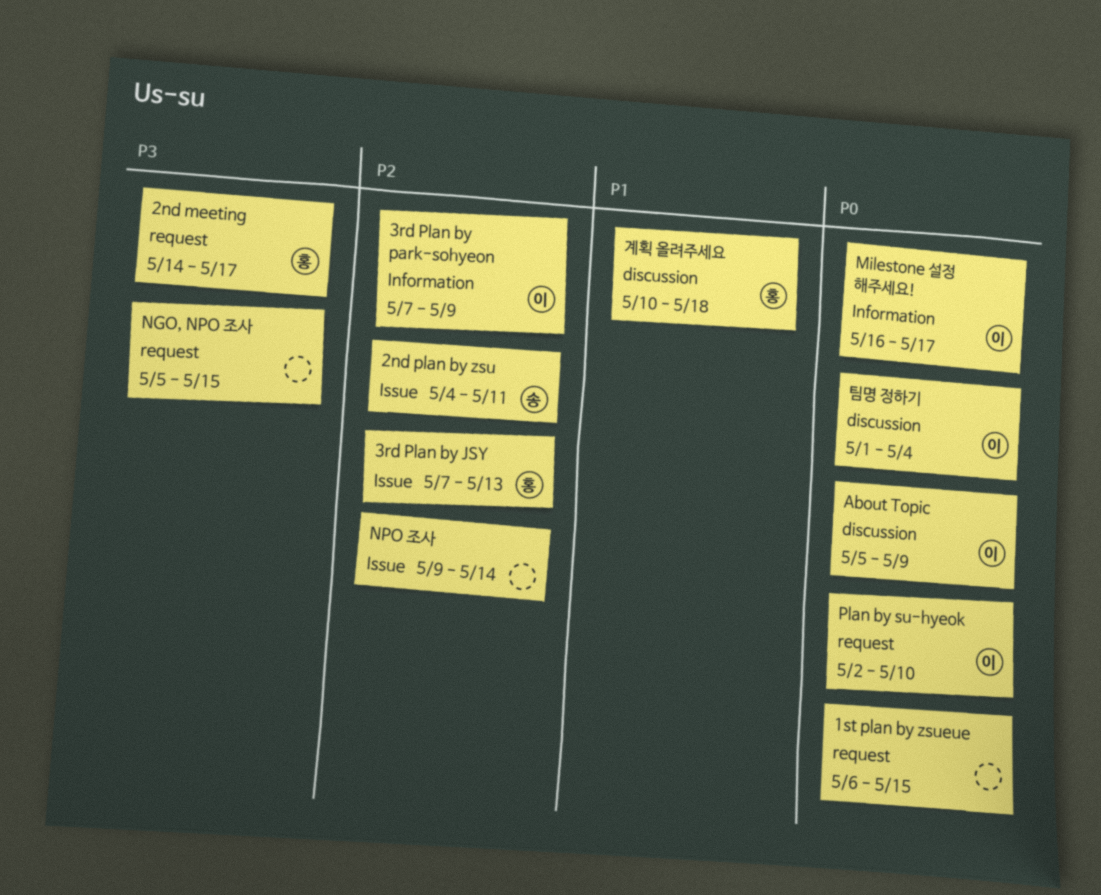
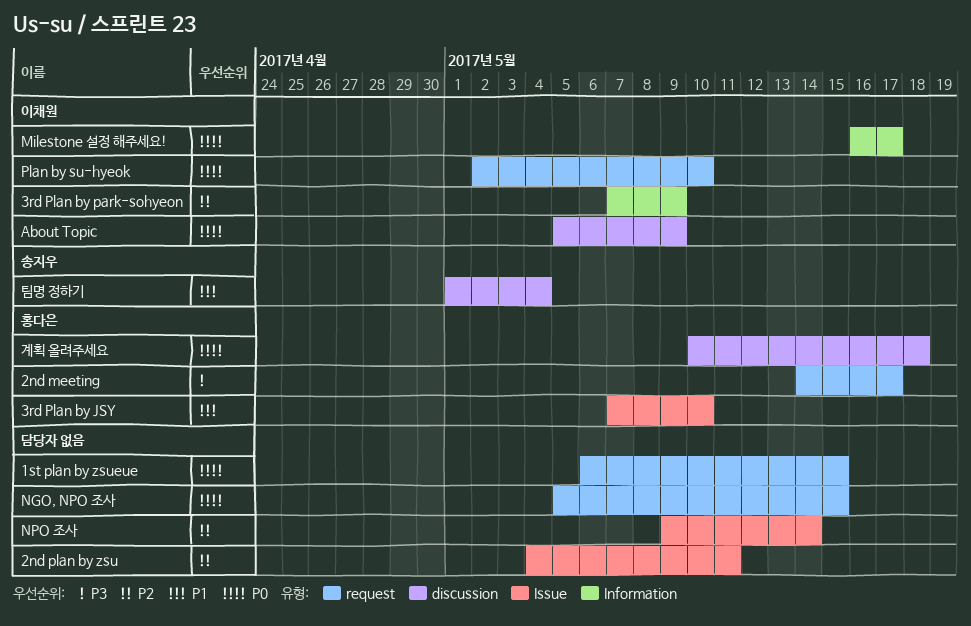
2nd plan by zsu, owner: 송지우 -> none
3rd Plan by JSY, priority: P2 -> P1
3rd Plan by JSY, due: May 13 -> May 10
NGO, NPO 조사, priority: P3 -> P0
계획 올려주세요, priority: P1 -> P0
팀명 정하기, owner: 이채원 -> 송지우
팀명 정하기, priority: P0 -> P1

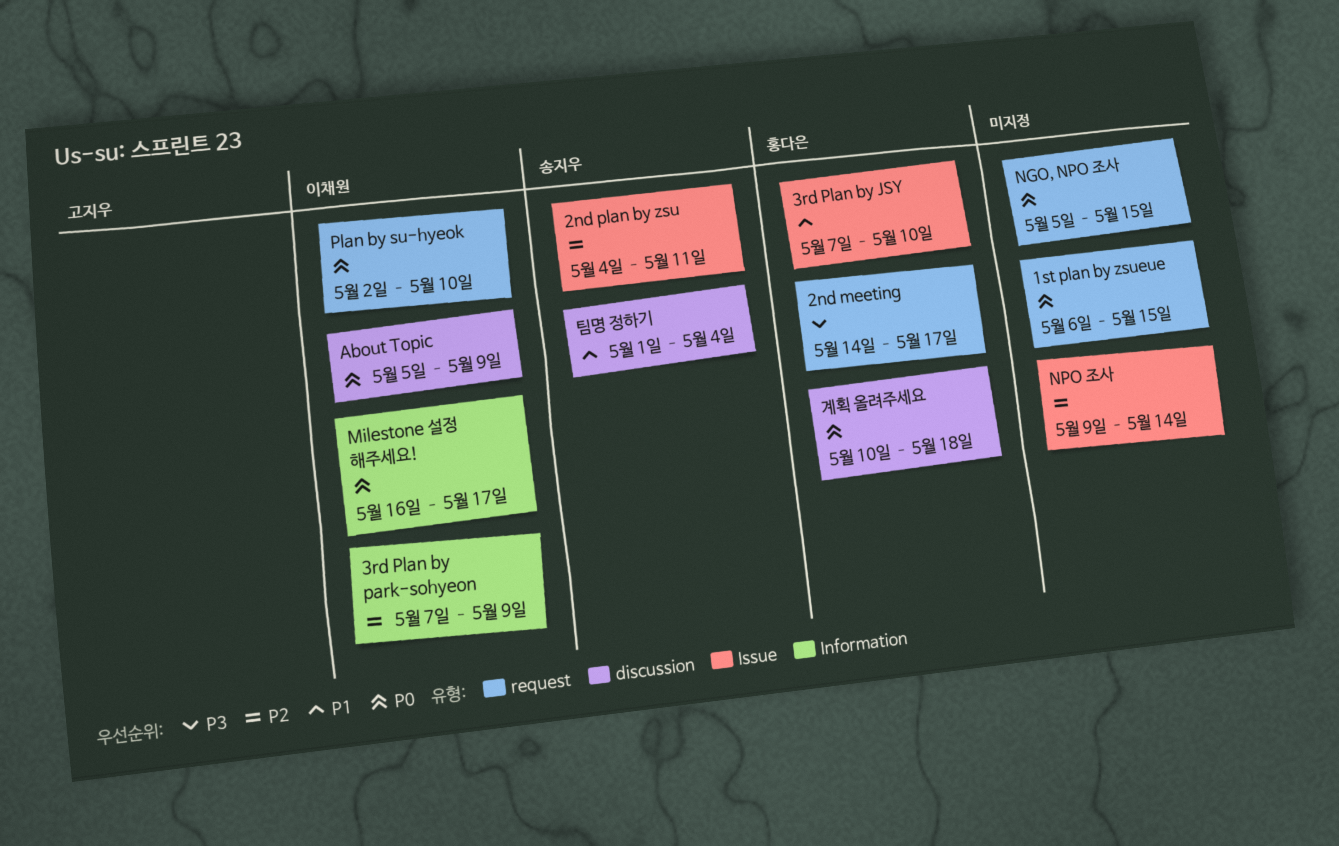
2nd plan by zsu, owner: none -> 송지우

